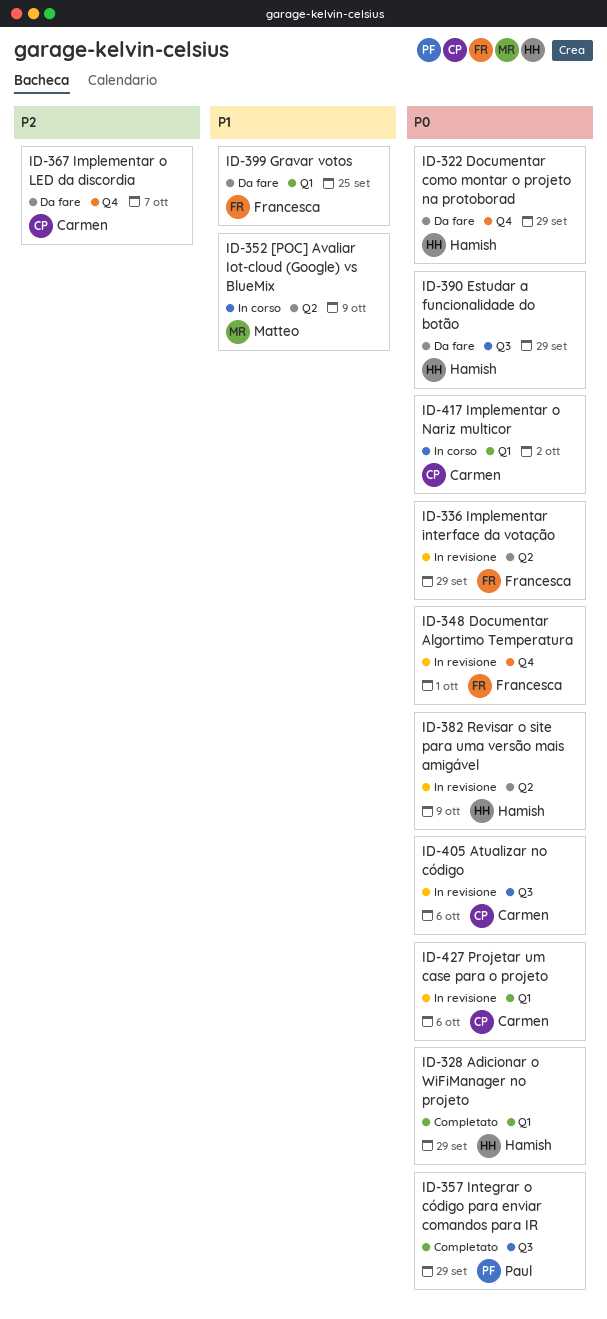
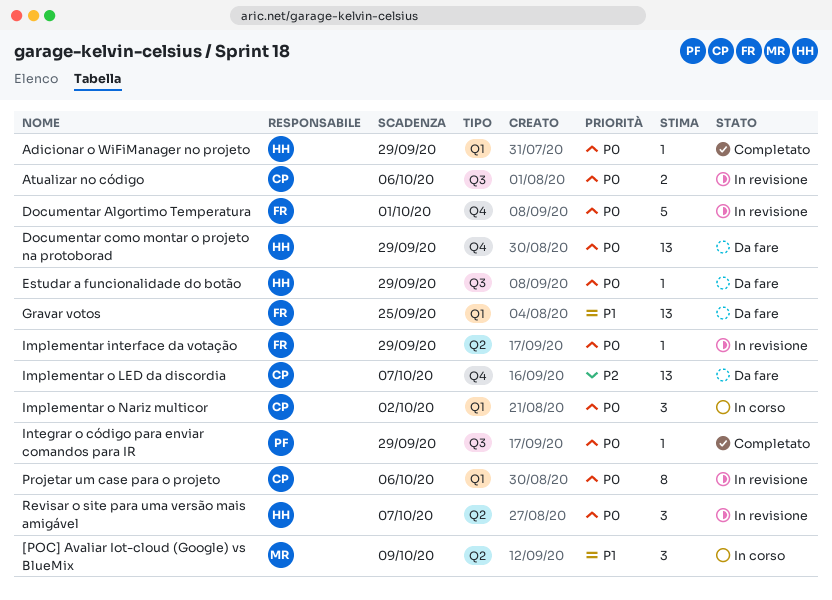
Revisar o site para uma versão mais amigável, due: Oct 9 -> Oct 7

